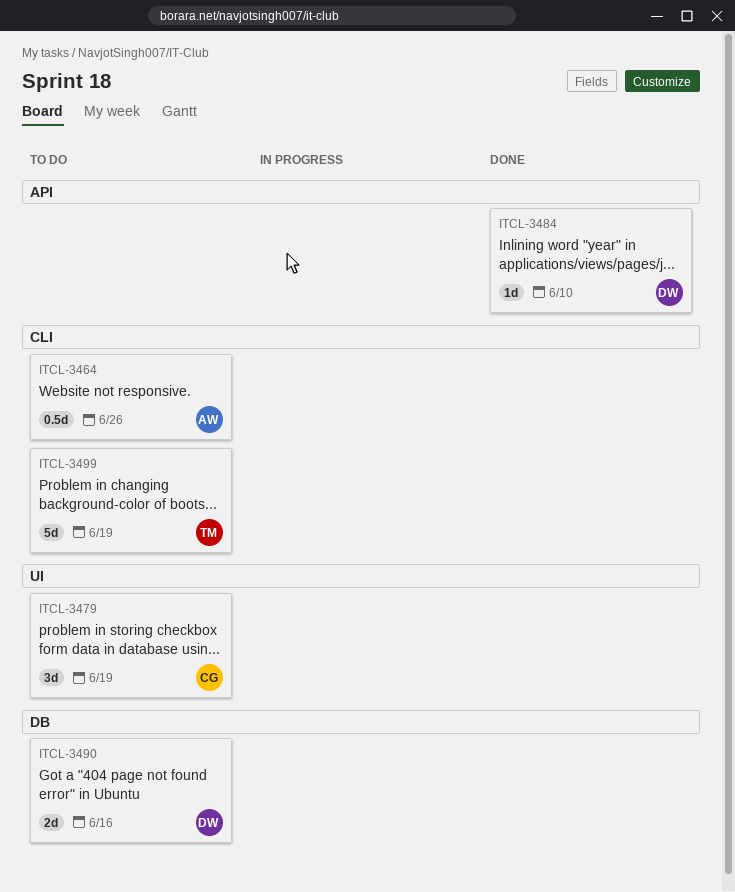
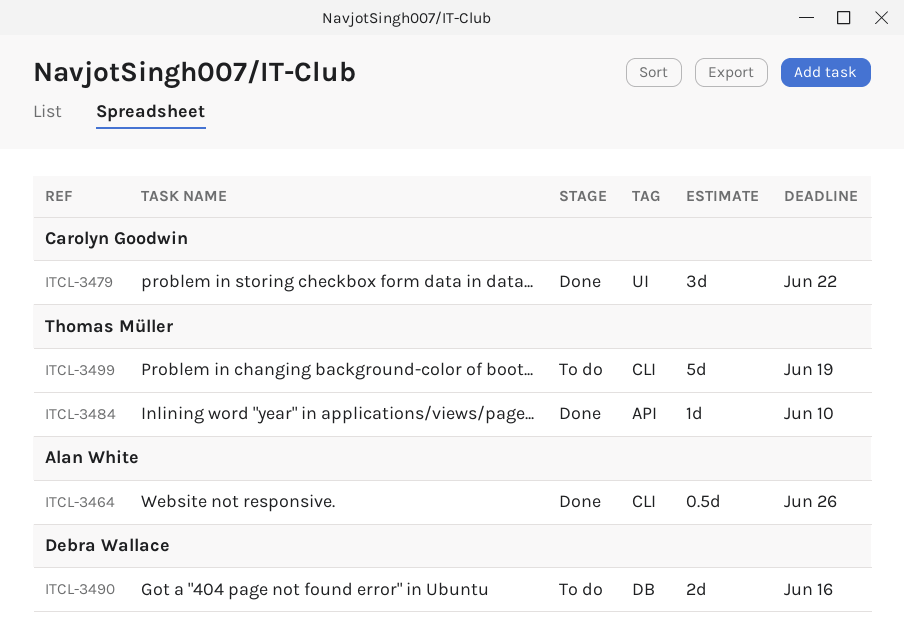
ITCL-3464, status: To do -> Done
ITCL-3479, status: To do -> Done
ITCL-3479, due: Jun 19 -> Jun 22
ITCL-3484, owner: Debra Wallace -> Thomas Müller

